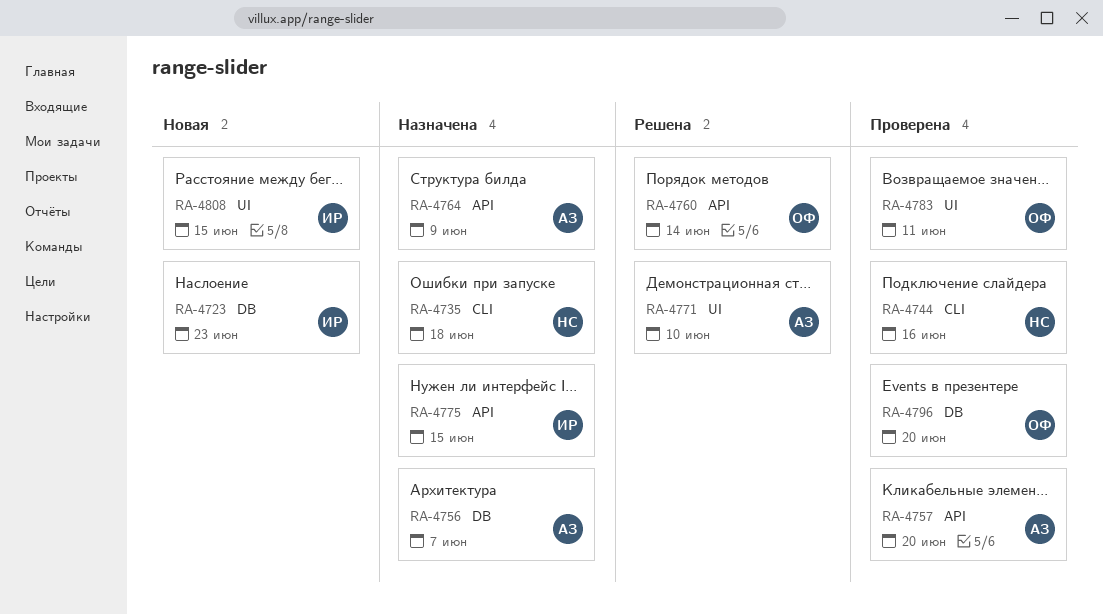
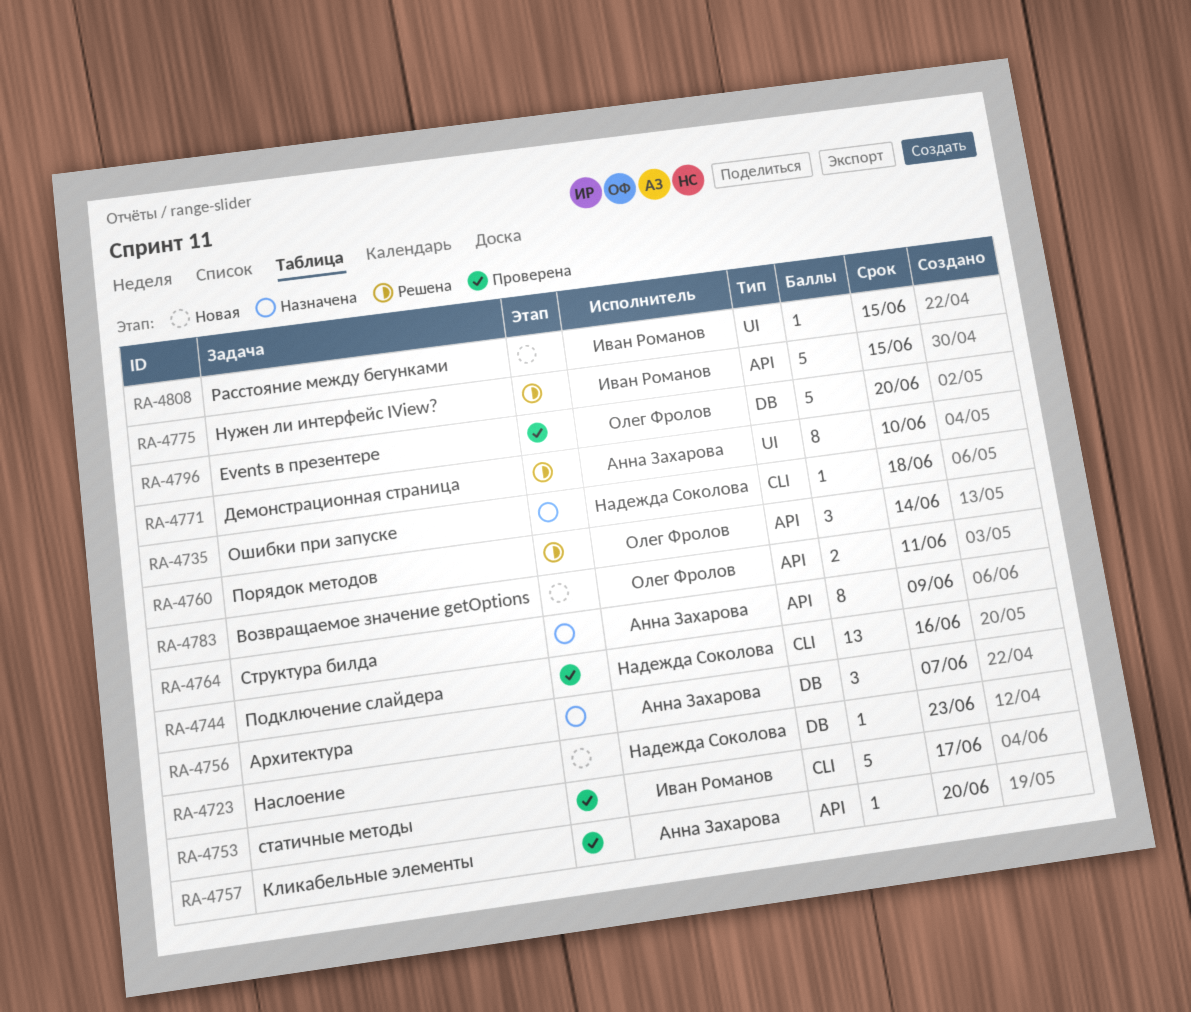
RA-4723, owner: Иван Романов -> Надежда Соколова
RA-4753: none -> present
RA-4775, status: Назначена -> Решена
RA-4783, status: Проверена -> Новая
RA-4783, label: UI -> API

